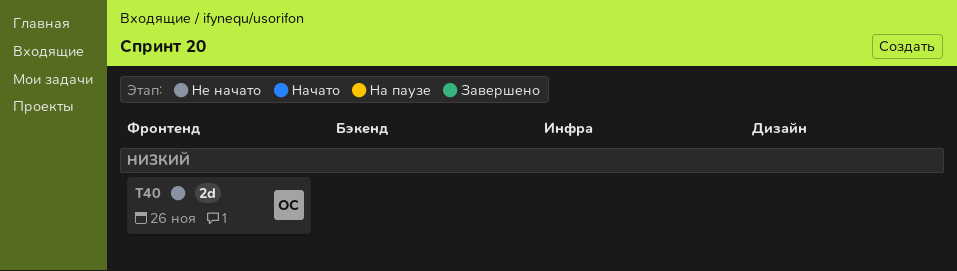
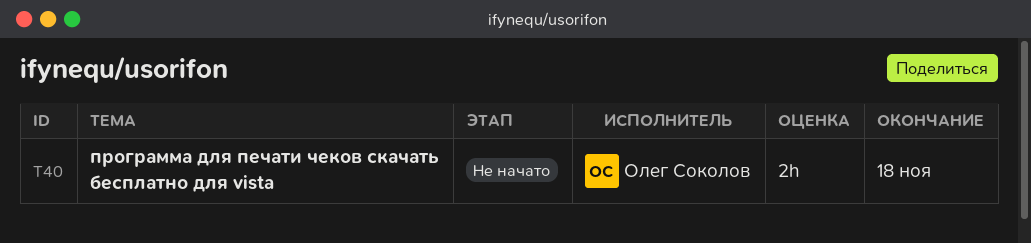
T40, estimate: 2d -> 2h
T40, due: Nov 26 -> Nov 18

